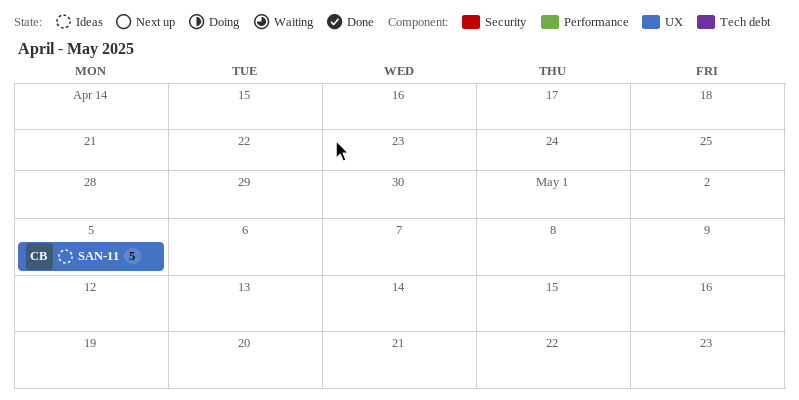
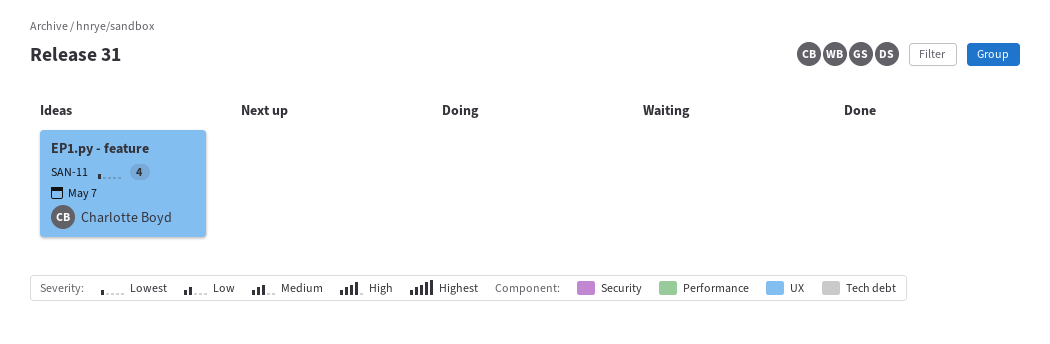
SAN-11, estimate: 5 -> 4
SAN-11, due: May 5 -> May 7

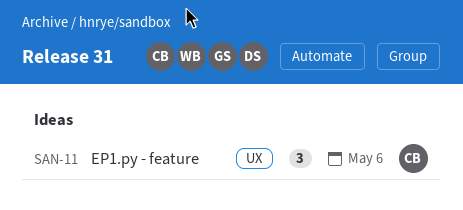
SAN-11, estimate: 4 -> 3
SAN-11, due: May 7 -> May 6

